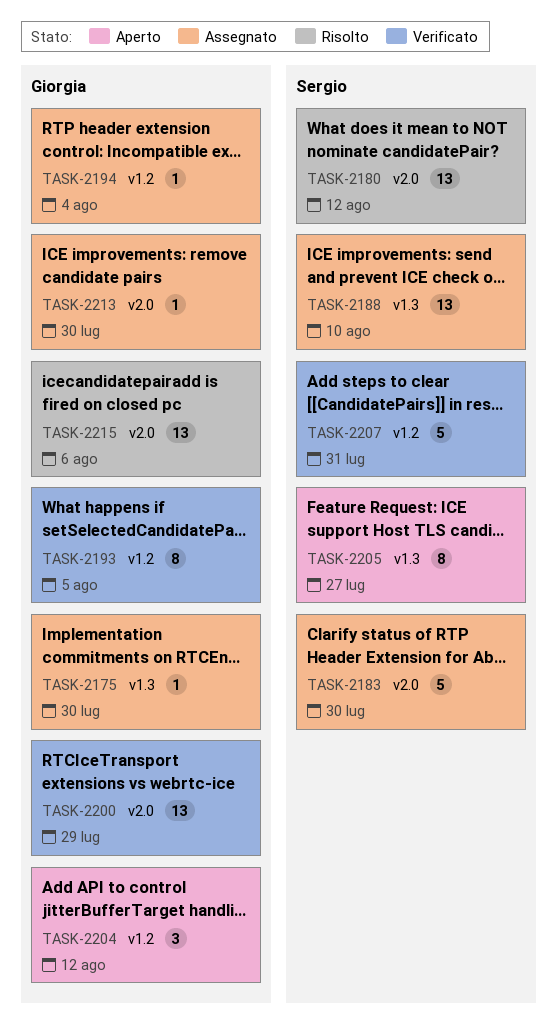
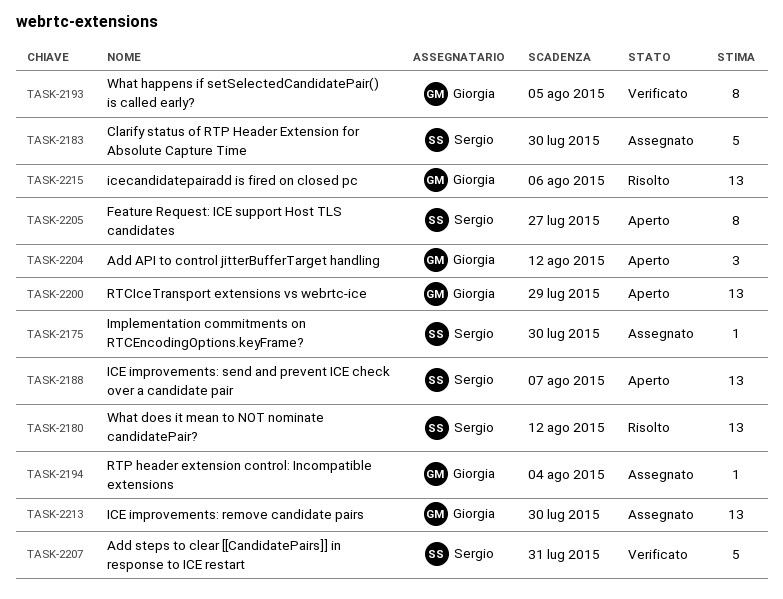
TASK-2175, owner: Giorgia -> Sergio
TASK-2188, status: Assegnato -> Aperto
TASK-2188, due: Aug 10 -> Aug 7
TASK-2200, status: Verificato -> Aperto
TASK-2213, estimate: 1 -> 13

